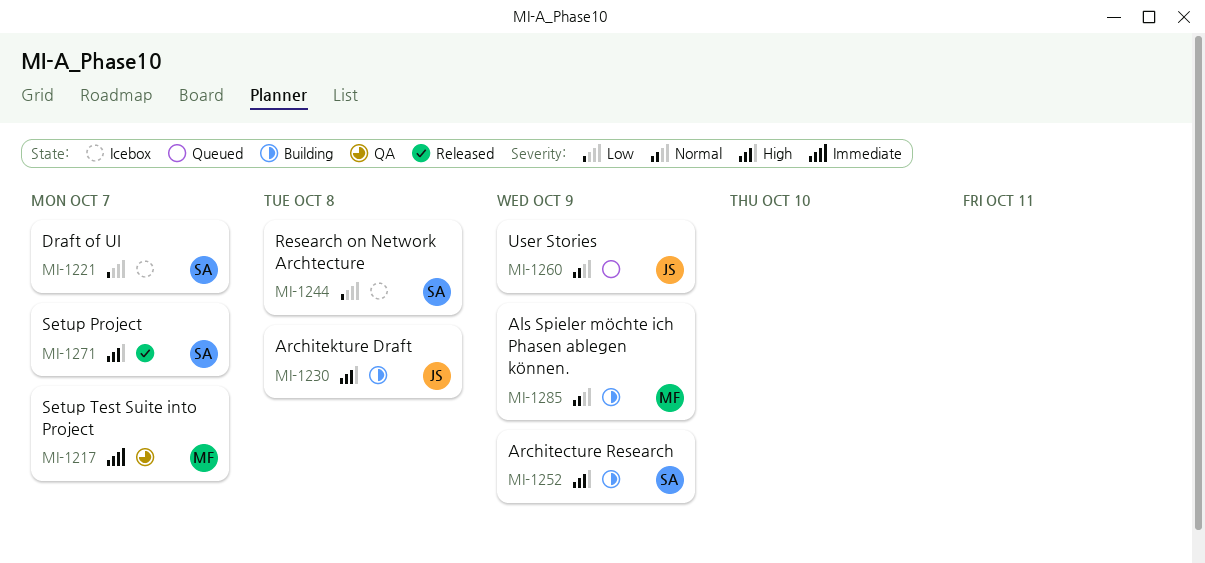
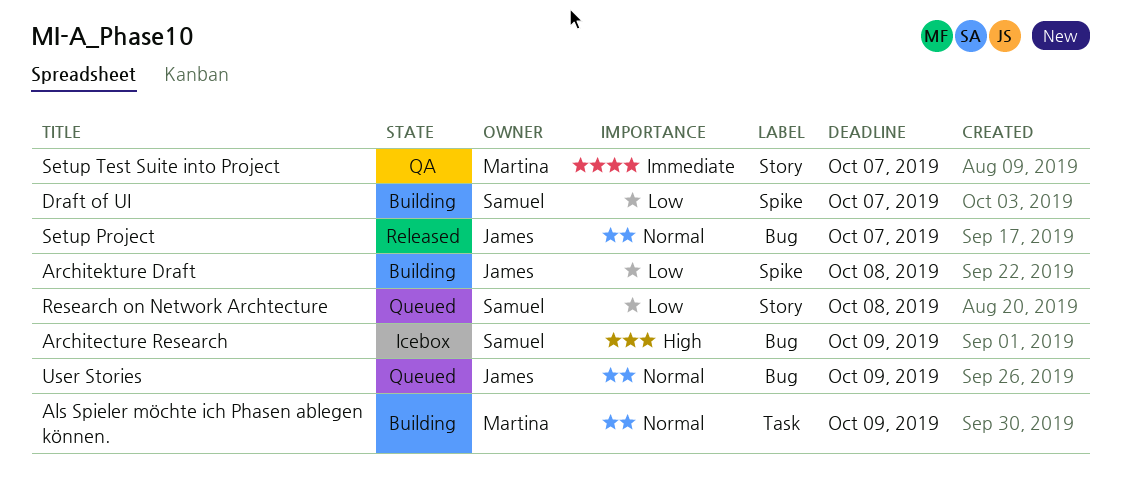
Architecture Research, status: Building -> Icebox
Architekture Draft, priority: High -> Low
Draft of UI, status: Icebox -> Building
Research on Network Archtecture, status: Icebox -> Queued
Setup Project, owner: Samuel -> James
Setup Project, priority: High -> Normal

